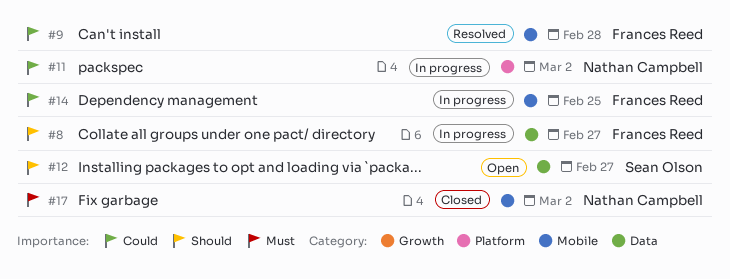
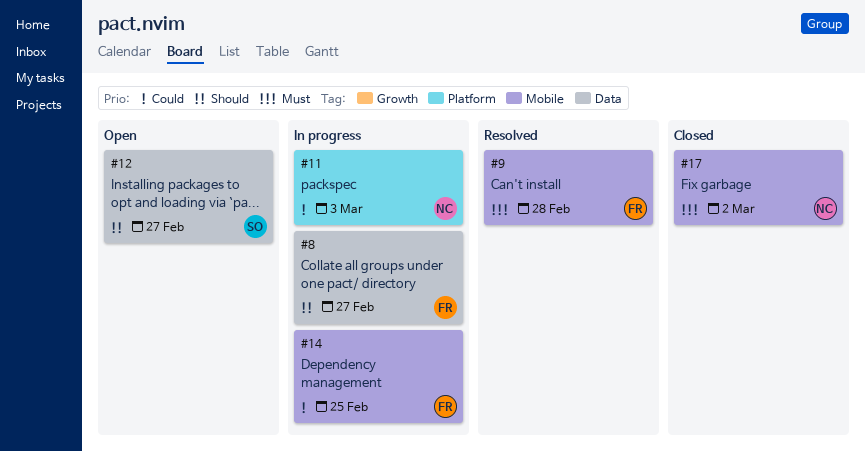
#9, priority: Could -> Must
#11, due: Mar 2 -> Mar 3

